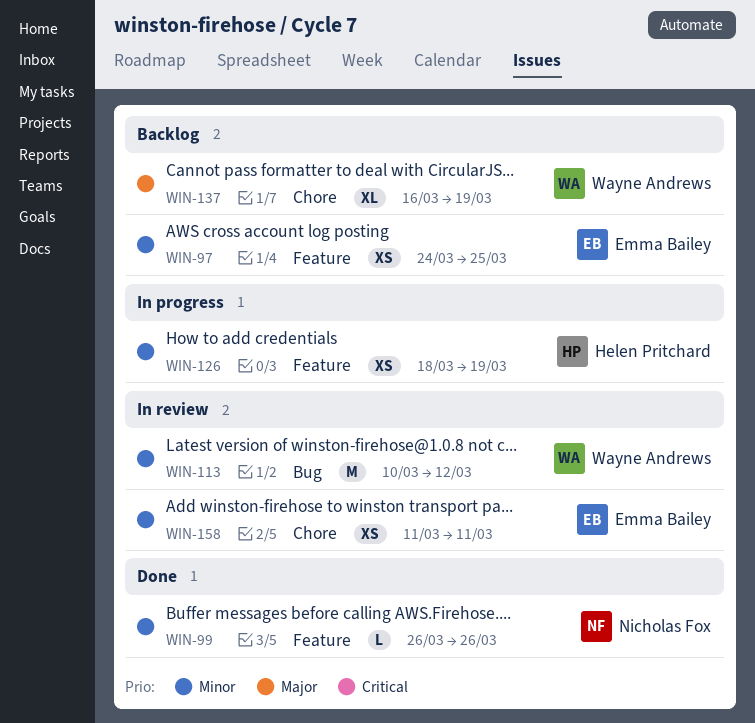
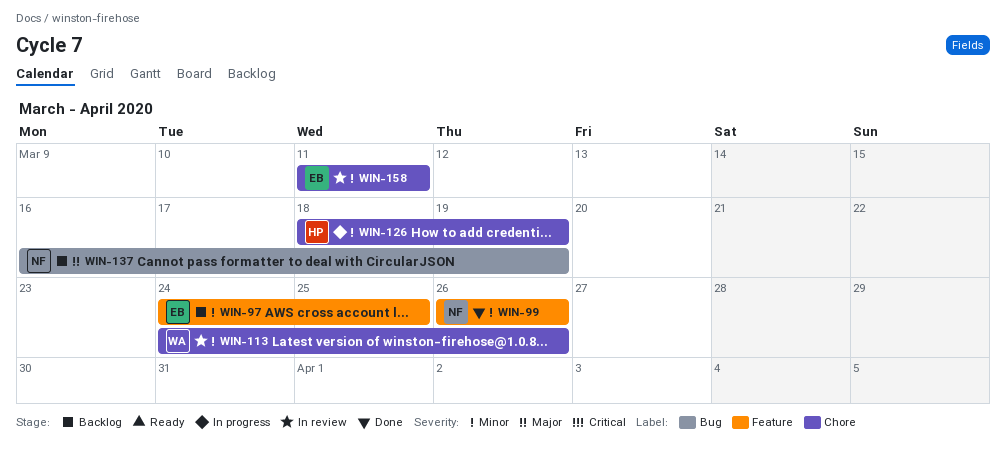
WIN-113, label: Bug -> Chore
WIN-113, start: Mar 10 -> Mar 24
WIN-113, due: Mar 12 -> Mar 26
WIN-126, label: Feature -> Chore
WIN-137, owner: Wayne Andrews -> Nicholas Fox
WIN-137, label: Chore -> Bug

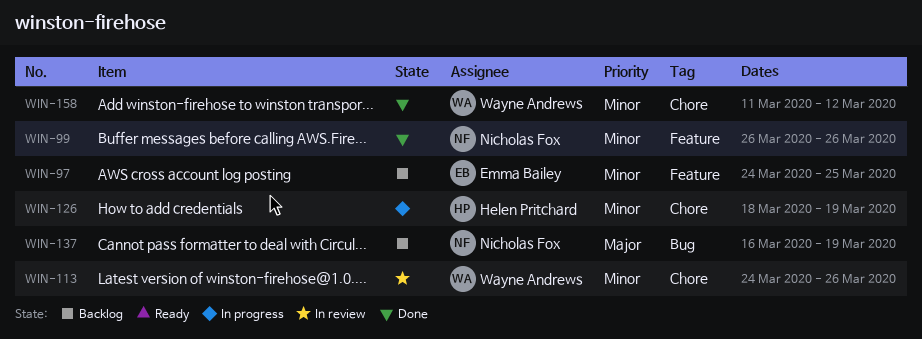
WIN-158, status: In review -> Done
WIN-158, owner: Emma Bailey -> Wayne Andrews
WIN-158, due: Mar 11 -> Mar 12

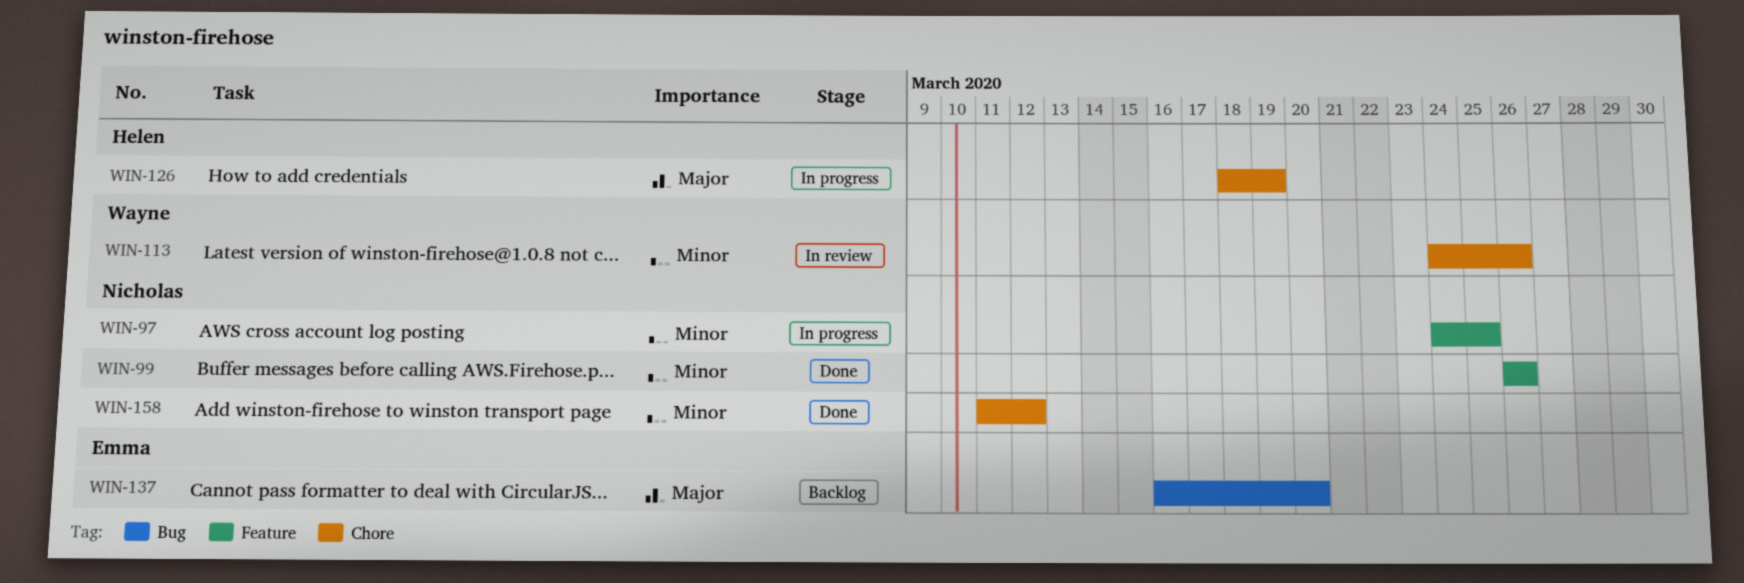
WIN-97, status: Backlog -> In progress
WIN-97, owner: Emma Bailey -> Nicholas Fox
WIN-126, priority: Minor -> Major
WIN-137, owner: Nicholas Fox -> Emma Bailey
WIN-137, due: Mar 19 -> Mar 20
WIN-158, owner: Wayne Andrews -> Nicholas Fox

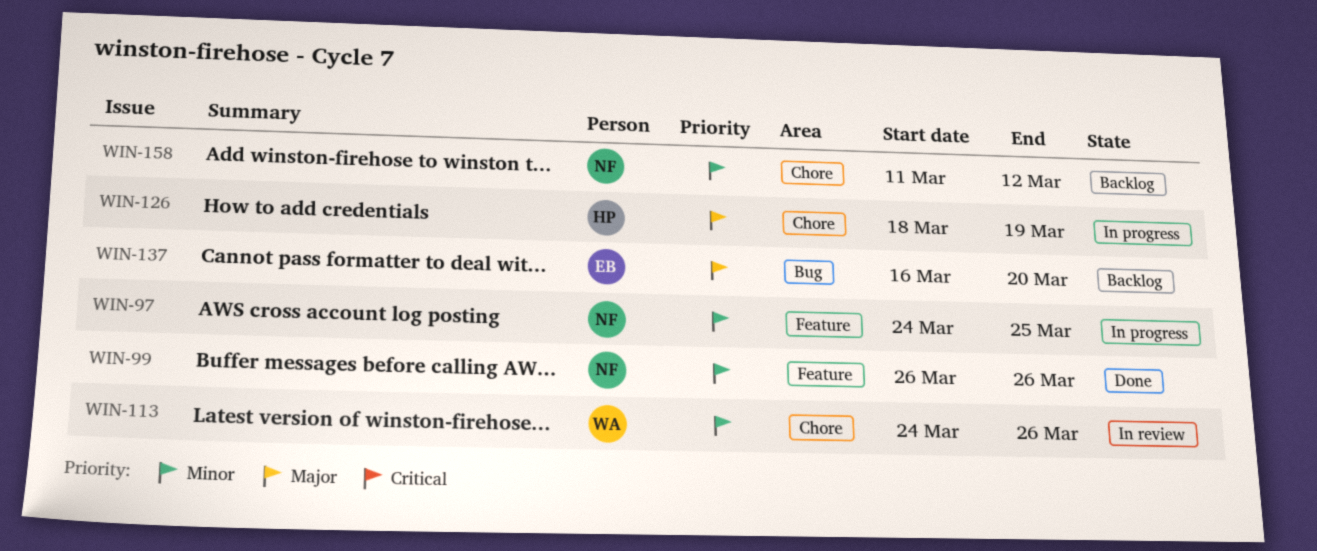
WIN-158, status: Done -> Backlog

